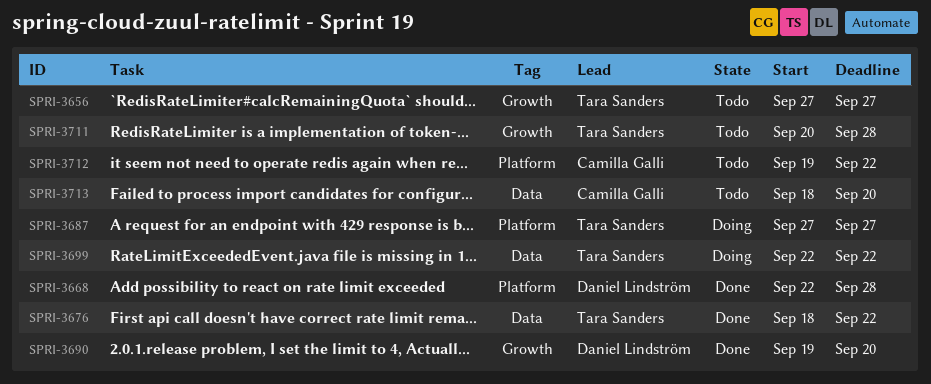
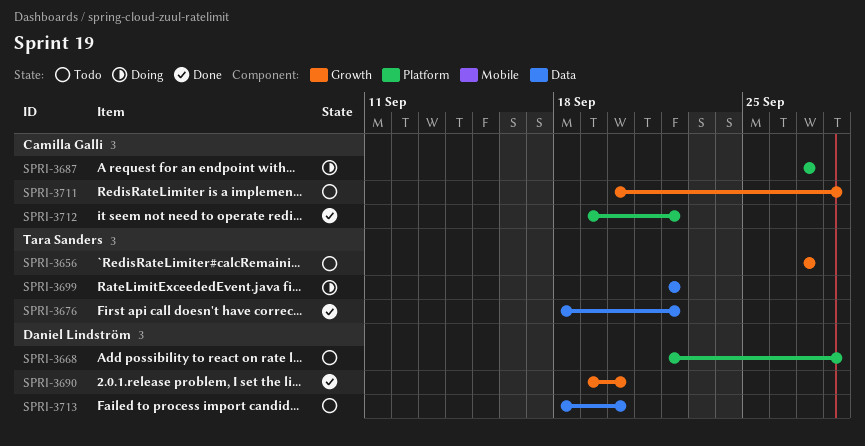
SPRI-3668, status: Done -> Todo
SPRI-3687, owner: Tara Sanders -> Camilla Galli
SPRI-3711, owner: Tara Sanders -> Camilla Galli
SPRI-3712, status: Todo -> Done
SPRI-3713, owner: Camilla Galli -> Daniel Lindström

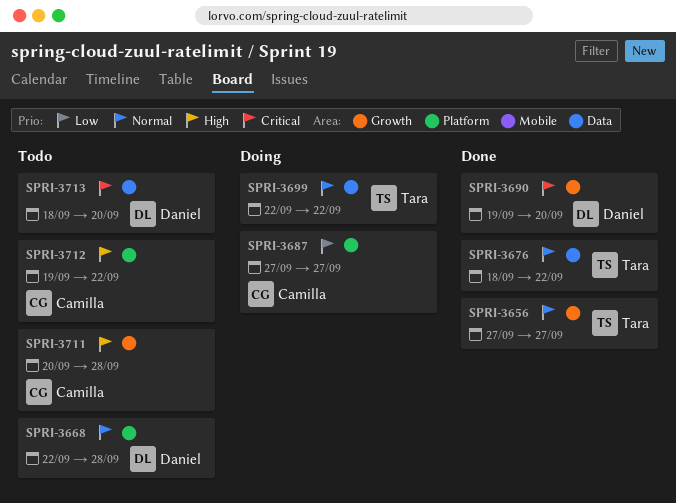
SPRI-3656, status: Todo -> Done
SPRI-3712, status: Done -> Todo

